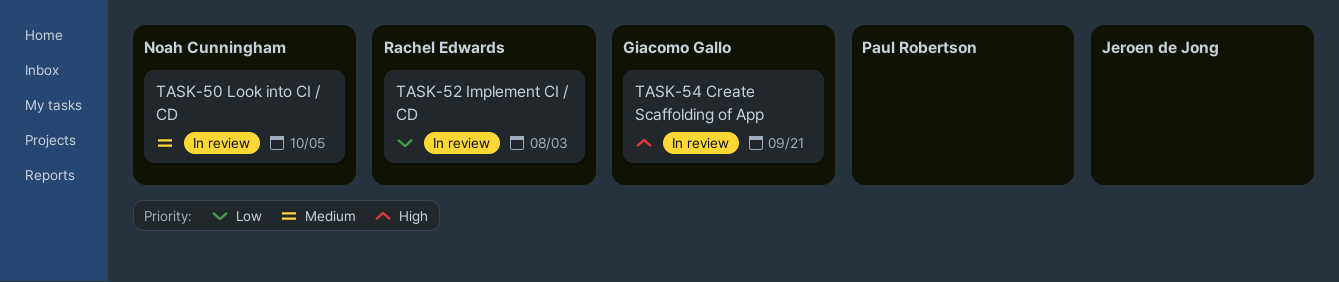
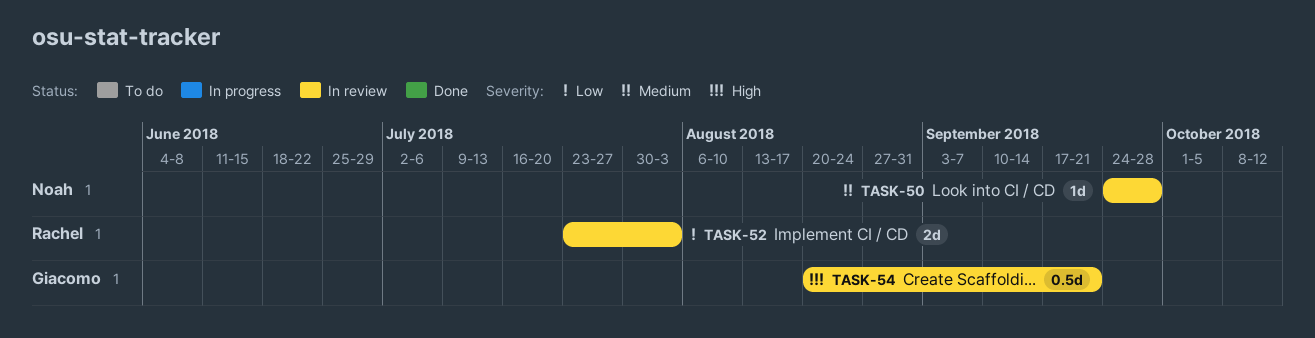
TASK-50, due: Oct 5 -> Sep 28

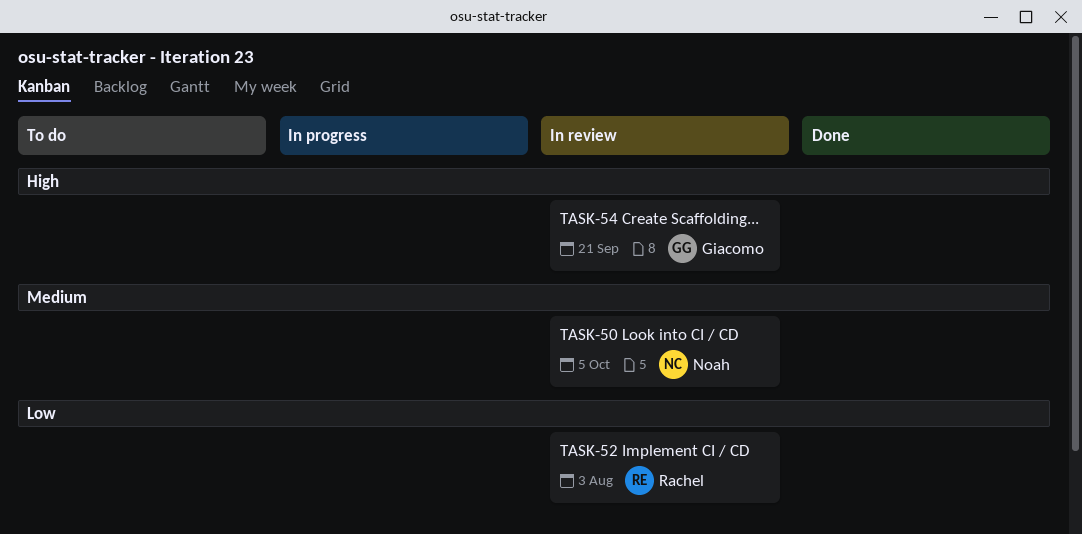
TASK-50, due: Sep 28 -> Oct 5

